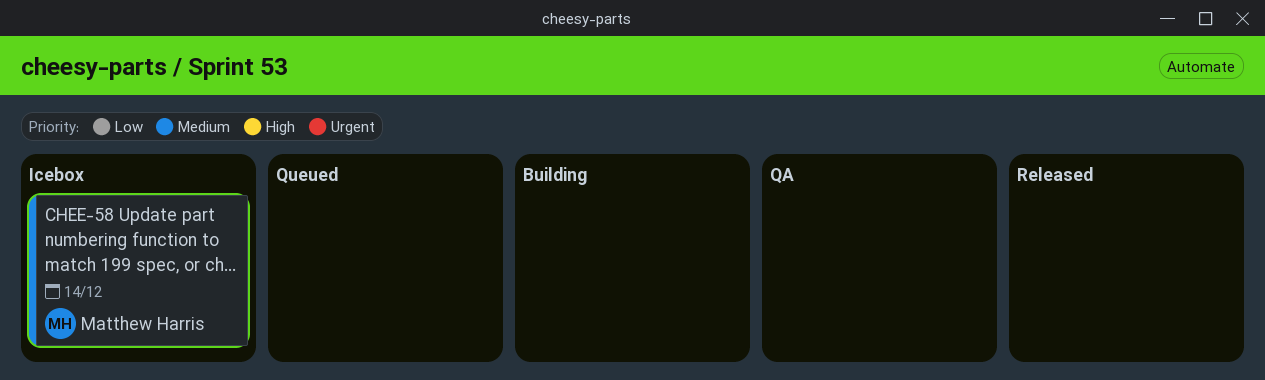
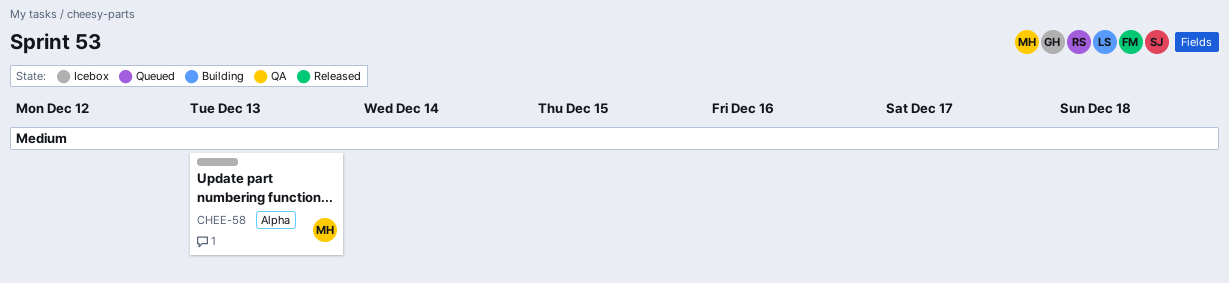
CHEE-58, due: Dec 14 -> Dec 13

